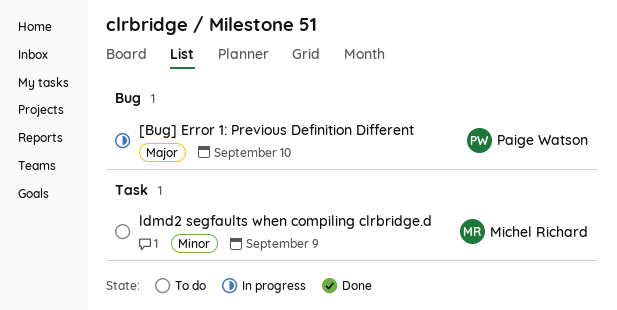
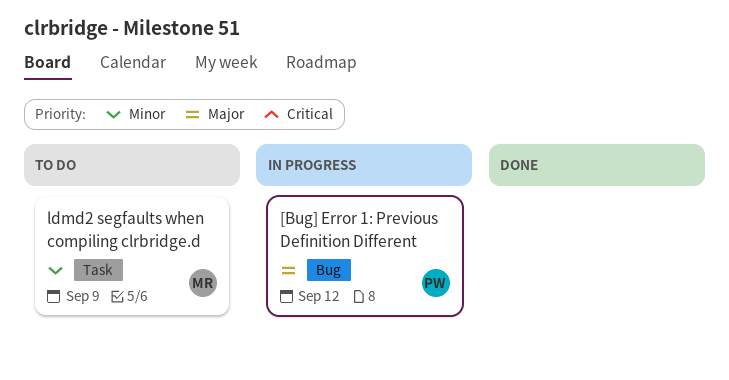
[Bug] Error 1: Previous Definition Different, due: Sep 10 -> Sep 12

